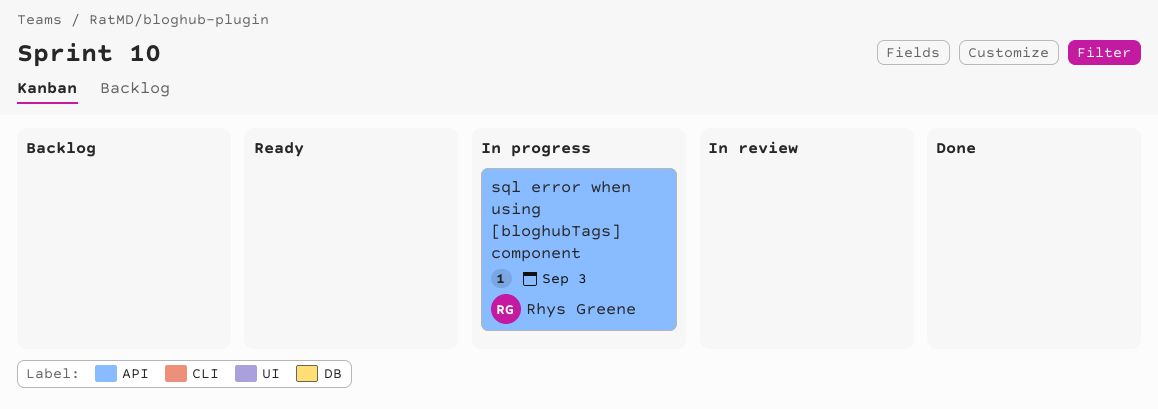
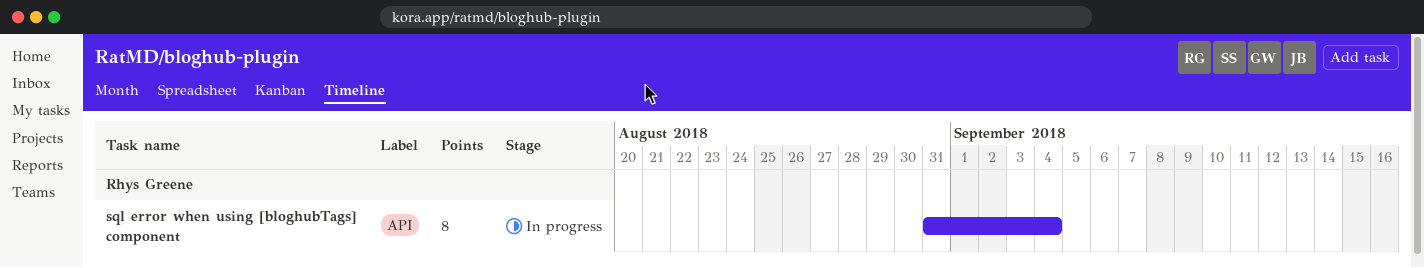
sql error when using [bloghubTags] component, estimate: 1 -> 8
sql error when using [bloghubTags] component, due: Sep 3 -> Sep 4

